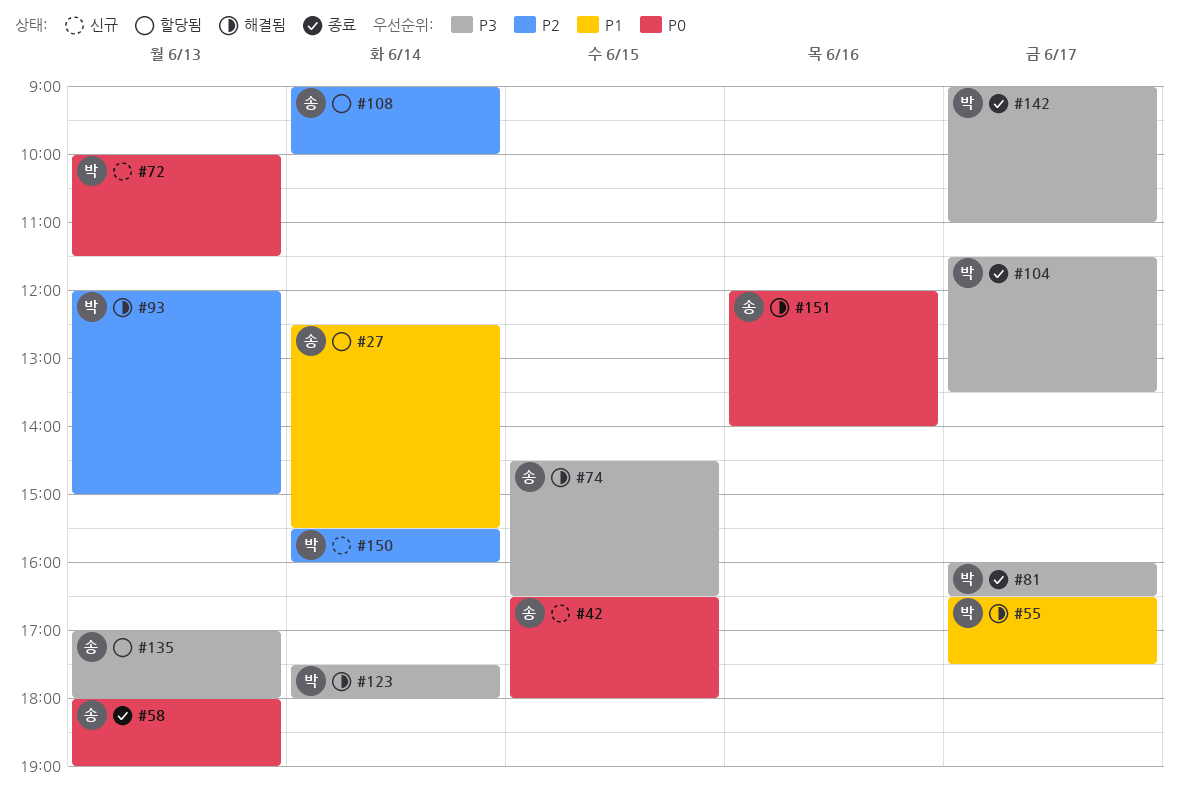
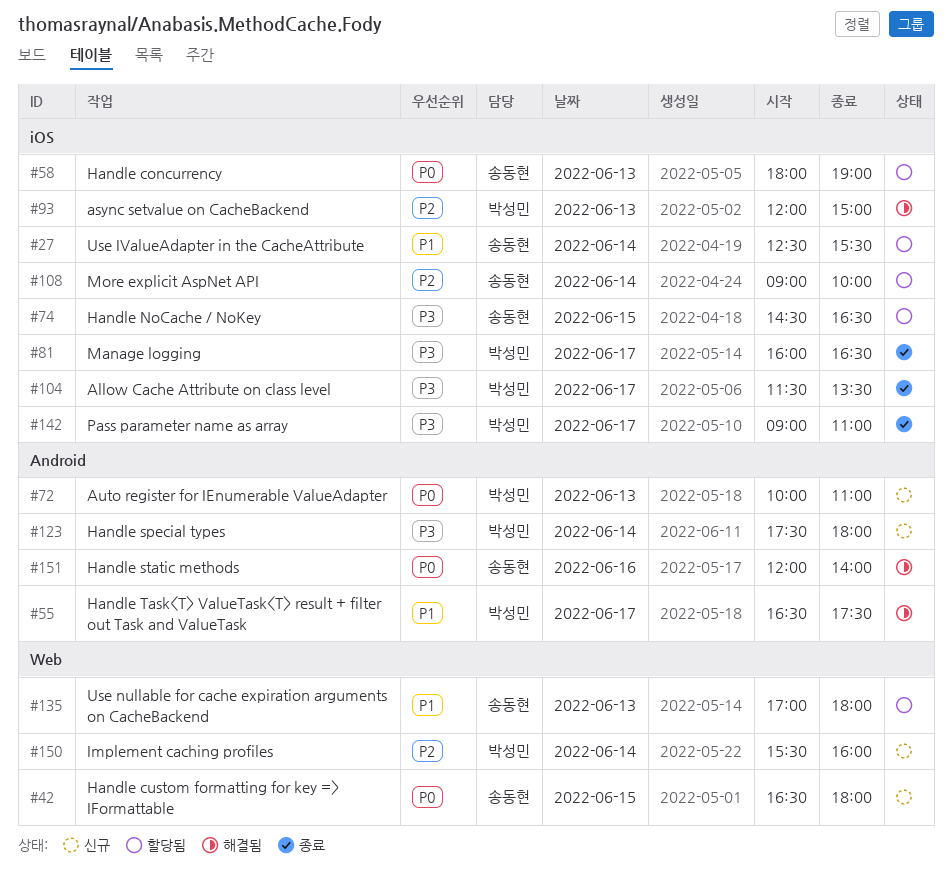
#58, status: 종료 -> 할당됨
#72, ends: 11:30 -> 11:00
#74, status: 해결됨 -> 할당됨
#123, status: 해결됨 -> 신규
#135, priority: P3 -> P1

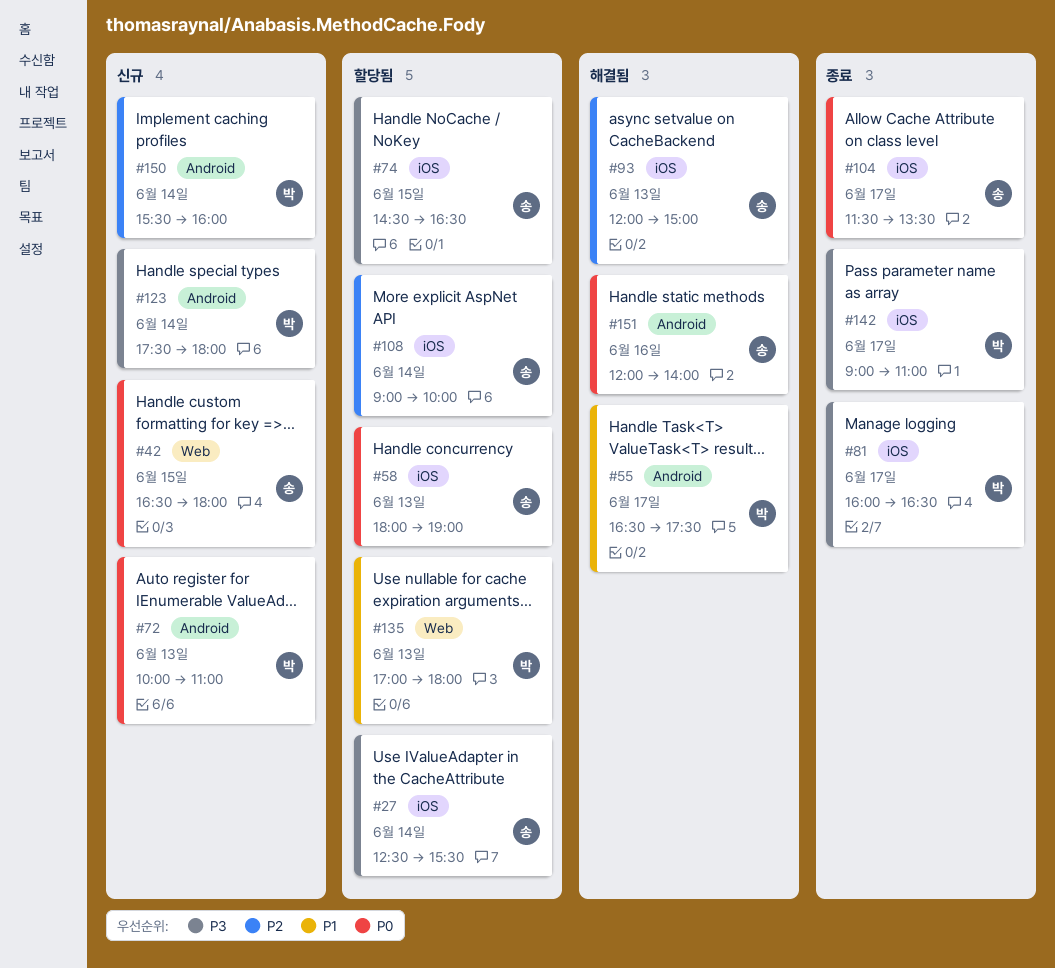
#27, priority: P1 -> P3
#93, owner: 박성민 -> 송동현
#104, owner: 박성민 -> 송동현
#104, priority: P3 -> P0
#135, owner: 송동현 -> 박성민
#150, label: Web -> Android

